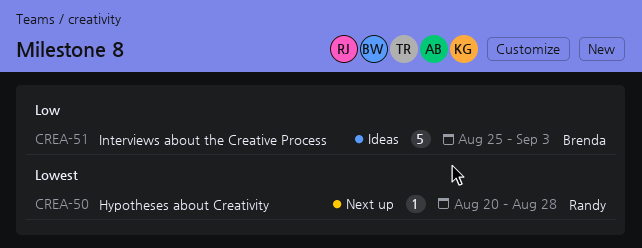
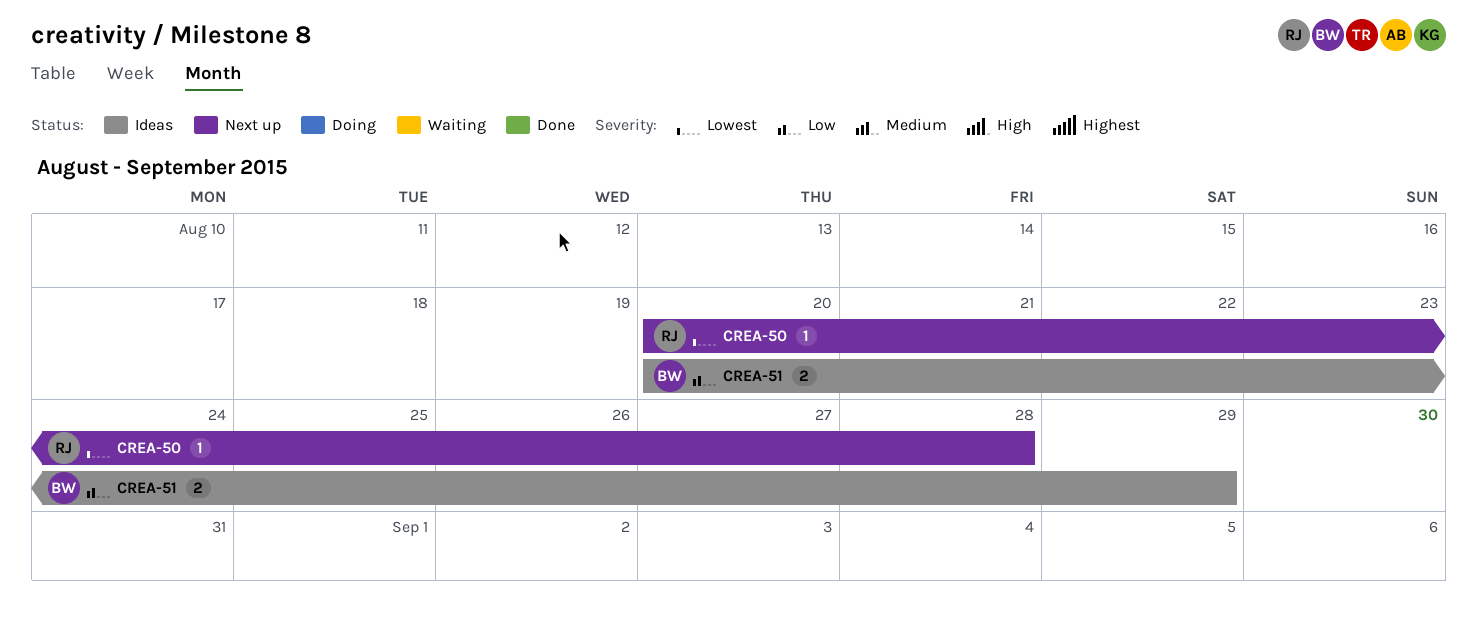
CREA-51, estimate: 5 -> 2
CREA-51, start: Aug 25 -> Aug 20
CREA-51, due: Sep 3 -> Aug 29

